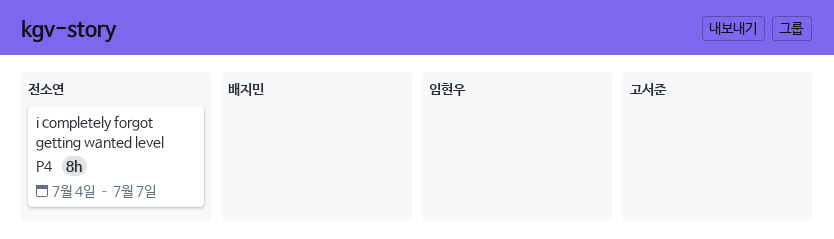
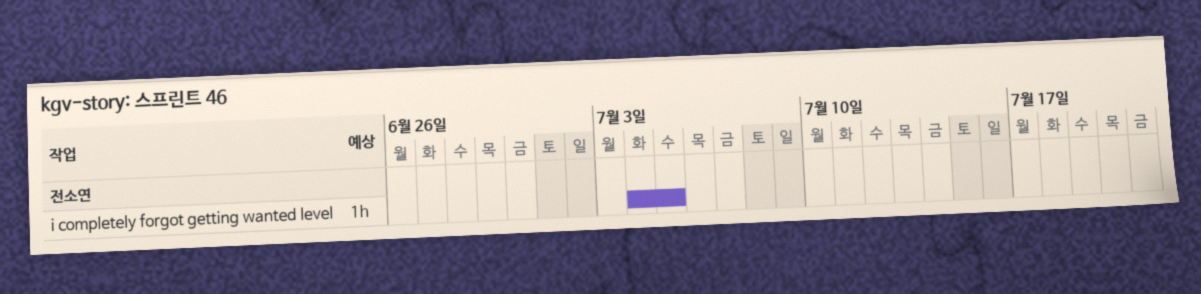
i completely forgot getting wanted level, estimate: 8h -> 1h
i completely forgot getting wanted level, due: Jul 7 -> Jul 5

